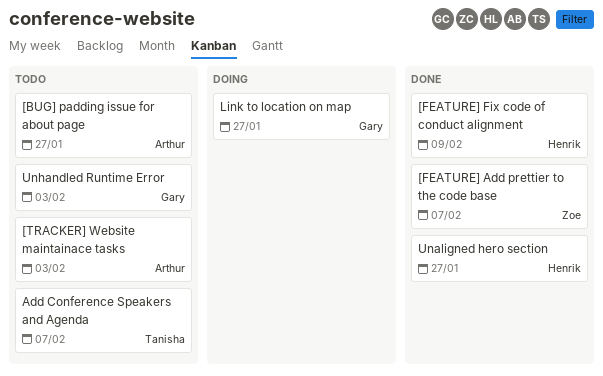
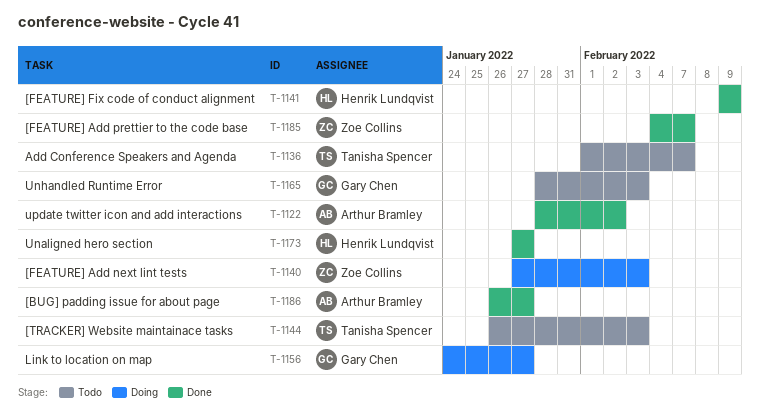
[BUG] padding issue for about page, status: Todo -> Done
[FEATURE] Add next lint tests: none -> present
[TRACKER] Website maintainace tasks, owner: Arthur Bramley -> Tanisha Spencer
update twitter icon and add interactions: none -> present

